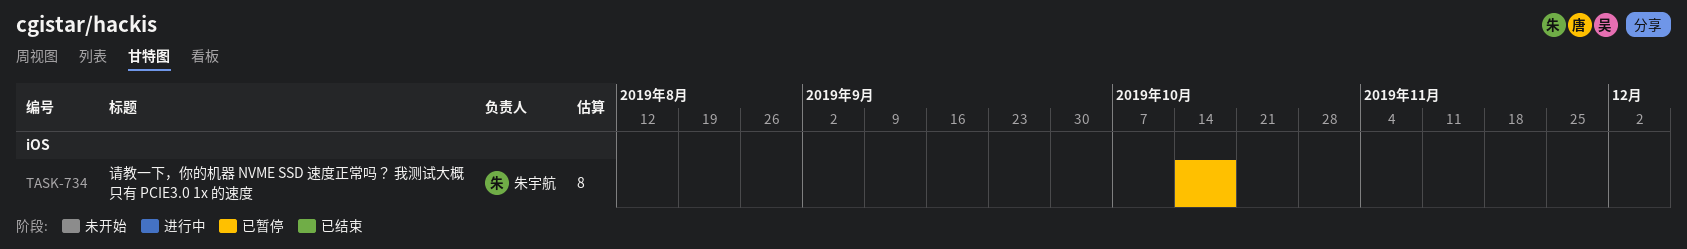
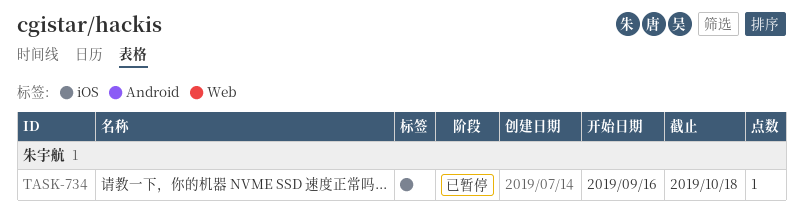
TASK-734, estimate: 8 -> 1
TASK-734, start: Oct 14 -> Sep 16

